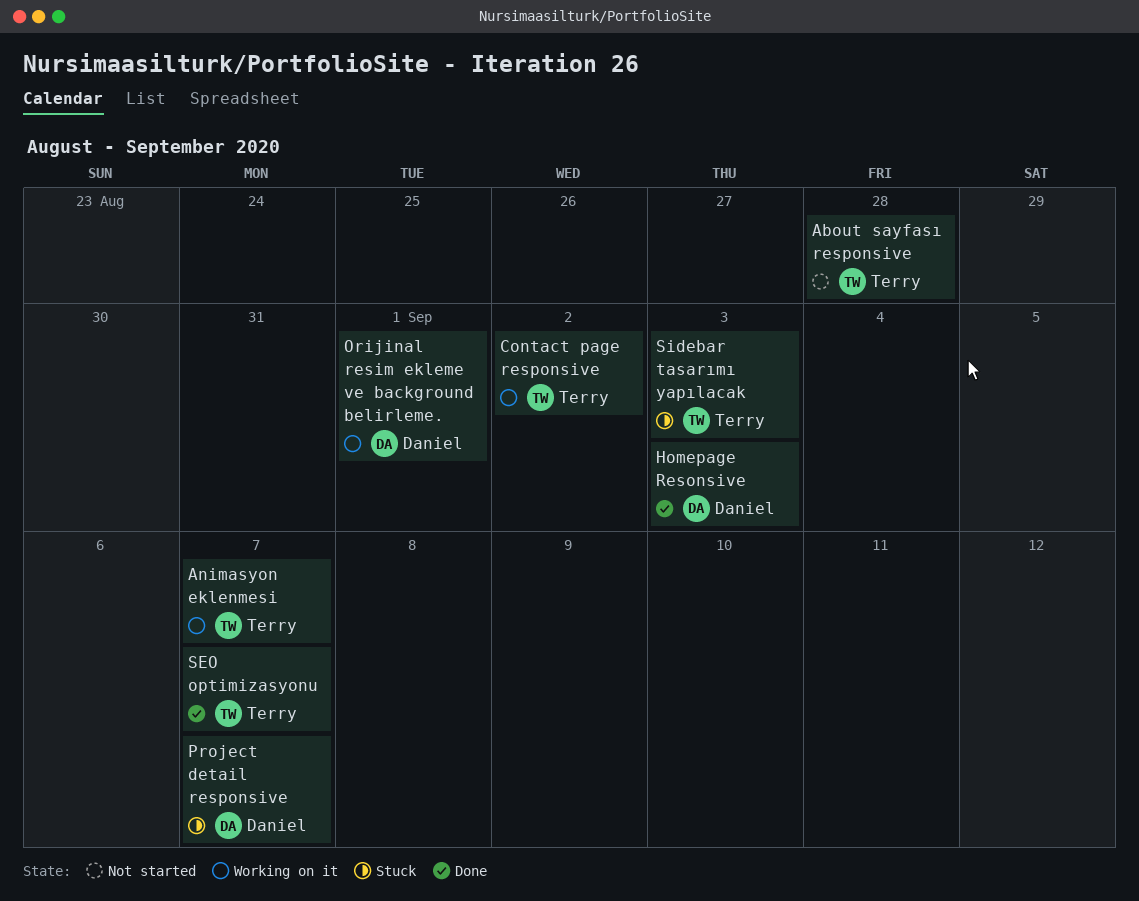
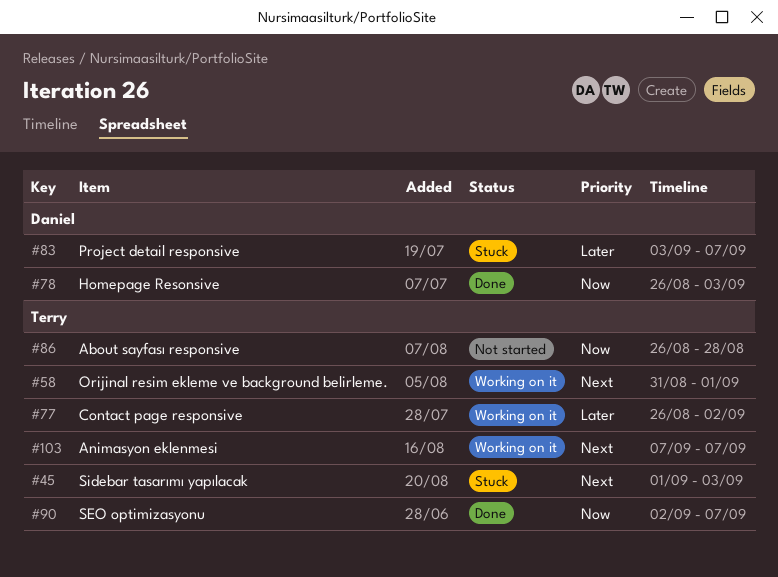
Orijinal resim ekleme ve background belirleme., owner: Daniel -> Terry

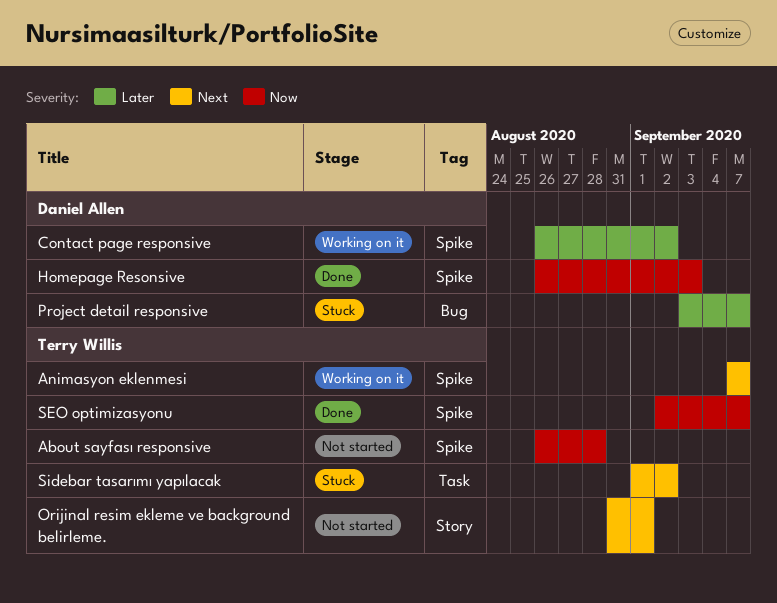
Contact page responsive, owner: Terry Willis -> Daniel Allen
Orijinal resim ekleme ve background belirleme., status: Working on it -> Not started
Sidebar tasarımı yapılacak, due: Sep 3 -> Sep 2

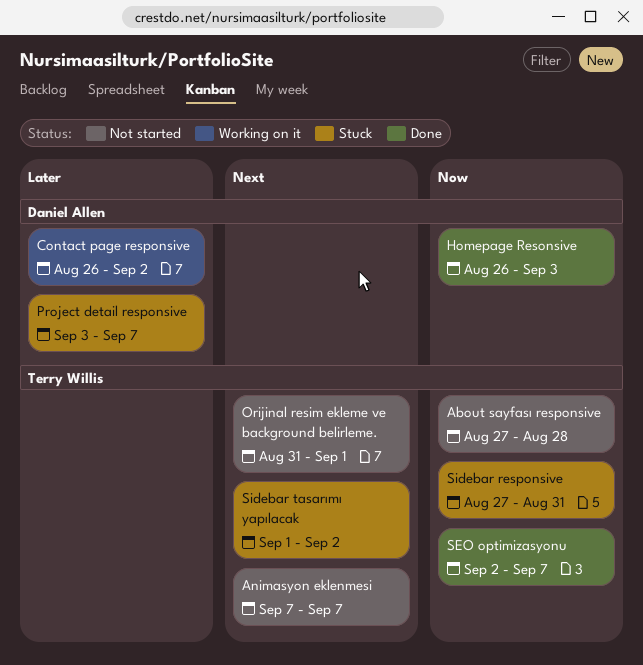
About sayfası responsive, start: Aug 26 -> Aug 27
Animasyon eklenmesi, status: Working on it -> Not started
Sidebar responsive: none -> present

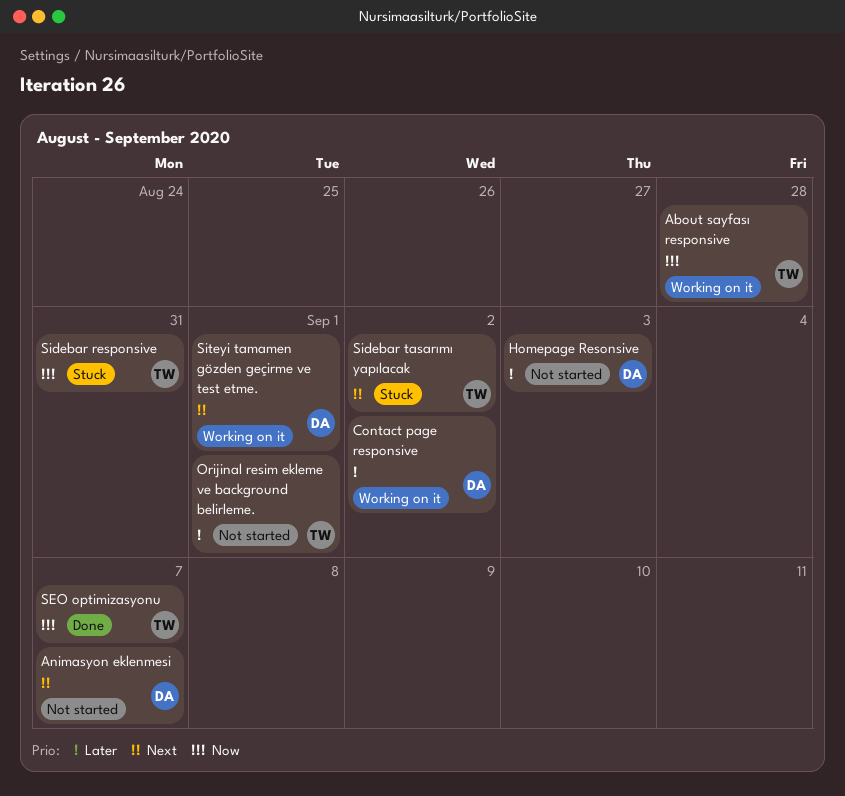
About sayfası responsive, status: Not started -> Working on it
Animasyon eklenmesi, owner: Terry Willis -> Daniel Allen
Homepage Resonsive, status: Done -> Not started
Homepage Resonsive, priority: Now -> Later
Orijinal resim ekleme ve background belirleme., priority: Next -> Later
Project detail responsive: present -> none
Siteyi tamamen gözden geçirme ve test etme.: none -> present

